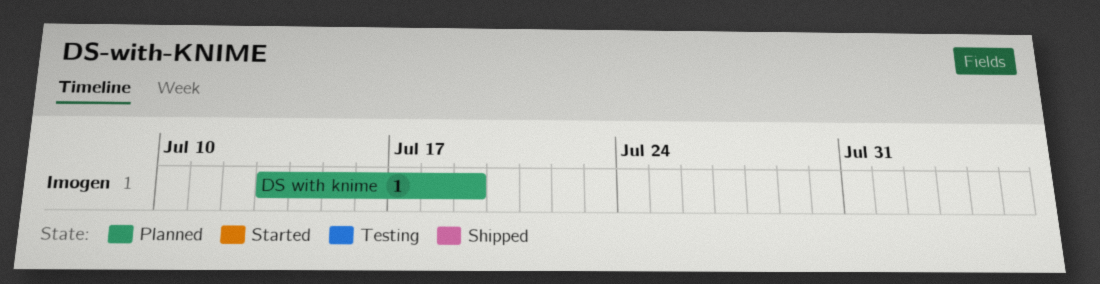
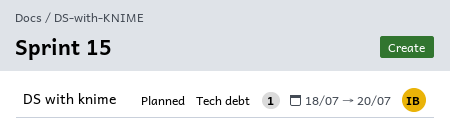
DS with knime, start: Jul 13 -> Jul 18
DS with knime, due: Jul 19 -> Jul 20

